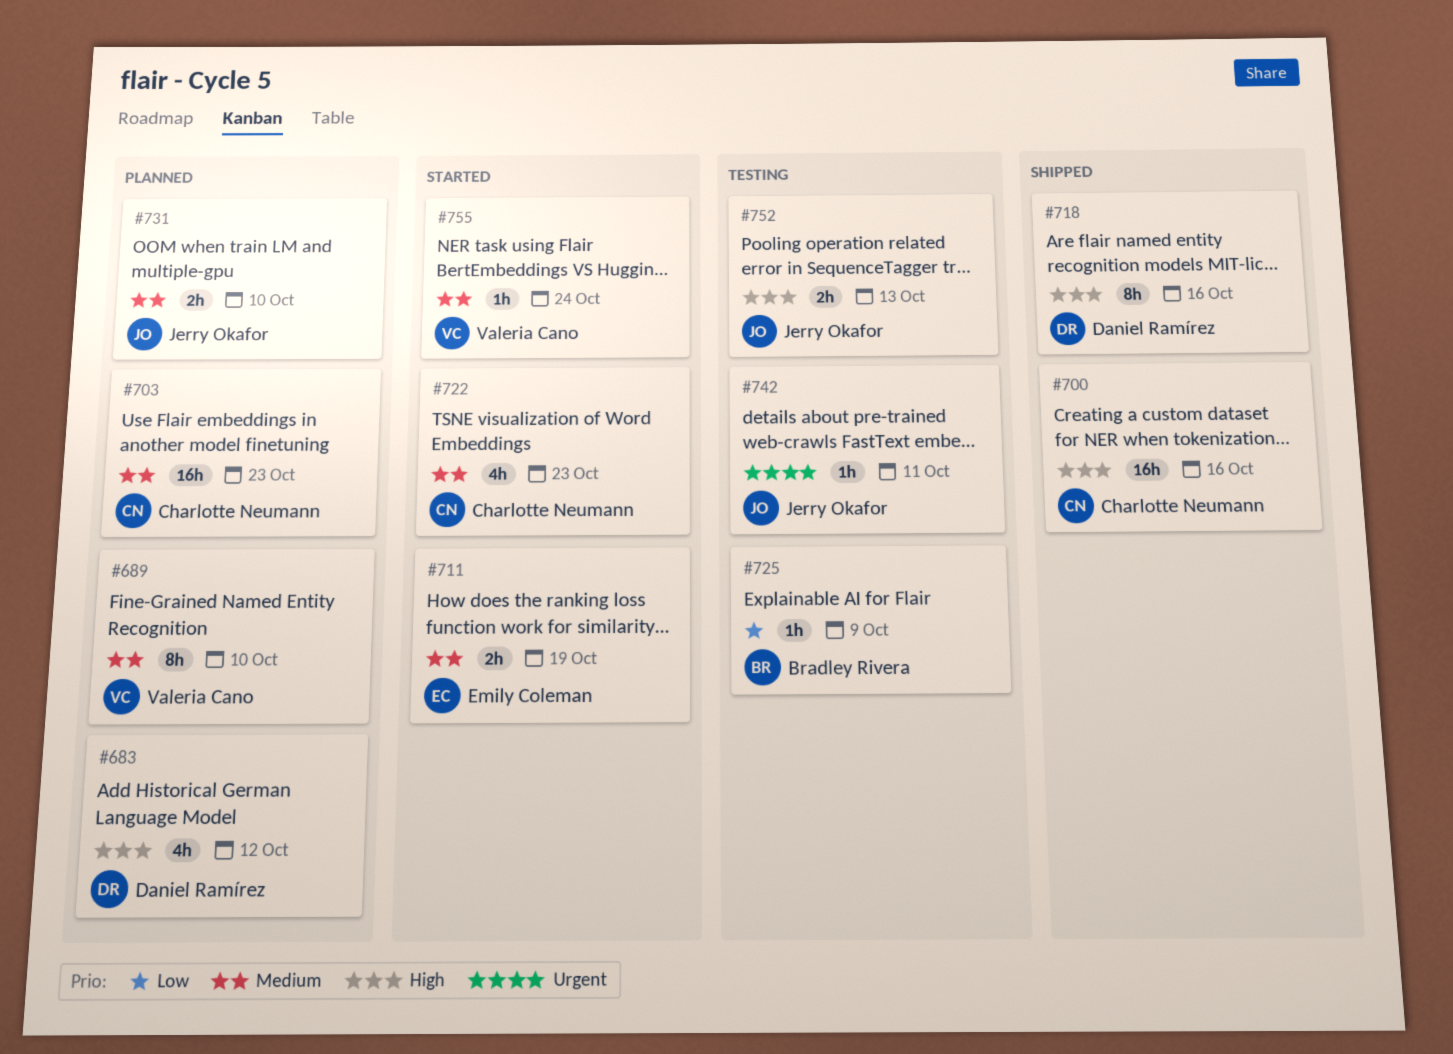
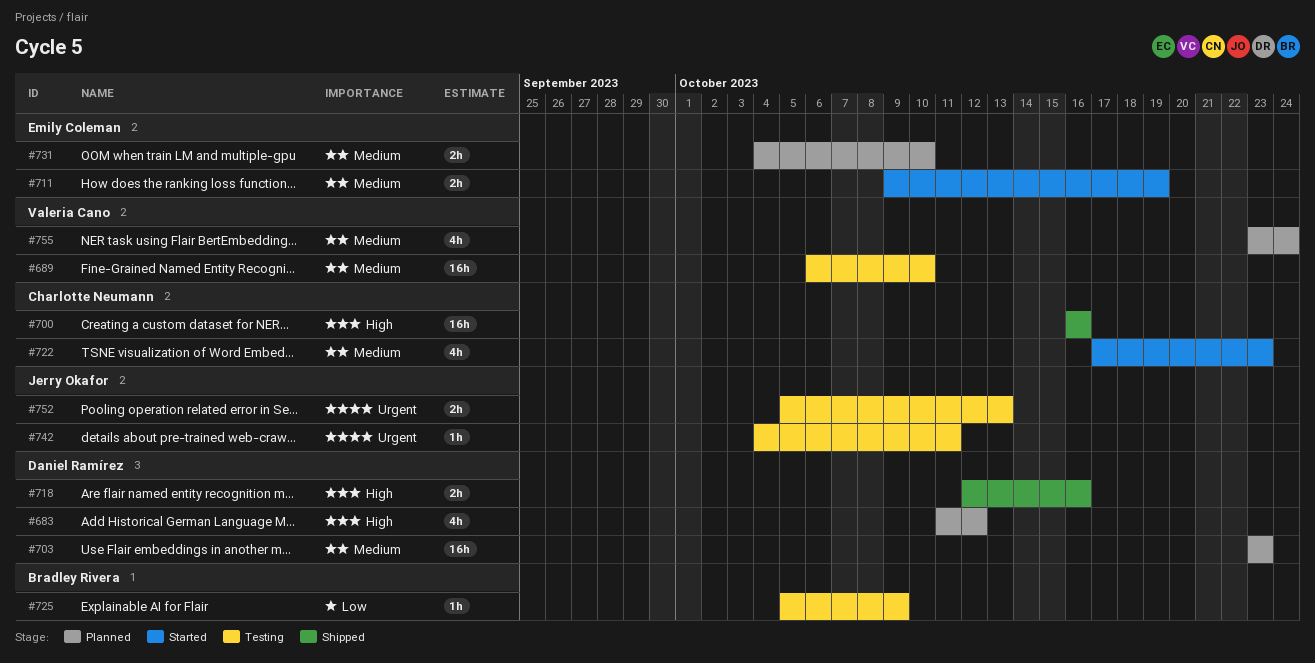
#689, status: Planned -> Testing
#689, estimate: 8h -> 16h
#703, owner: Charlotte Neumann -> Daniel Ramírez
#718, estimate: 8h -> 2h
#731, owner: Jerry Okafor -> Emily Coleman
#752, priority: High -> Urgent
#755, status: Started -> Planned
#755, estimate: 1h -> 4h

